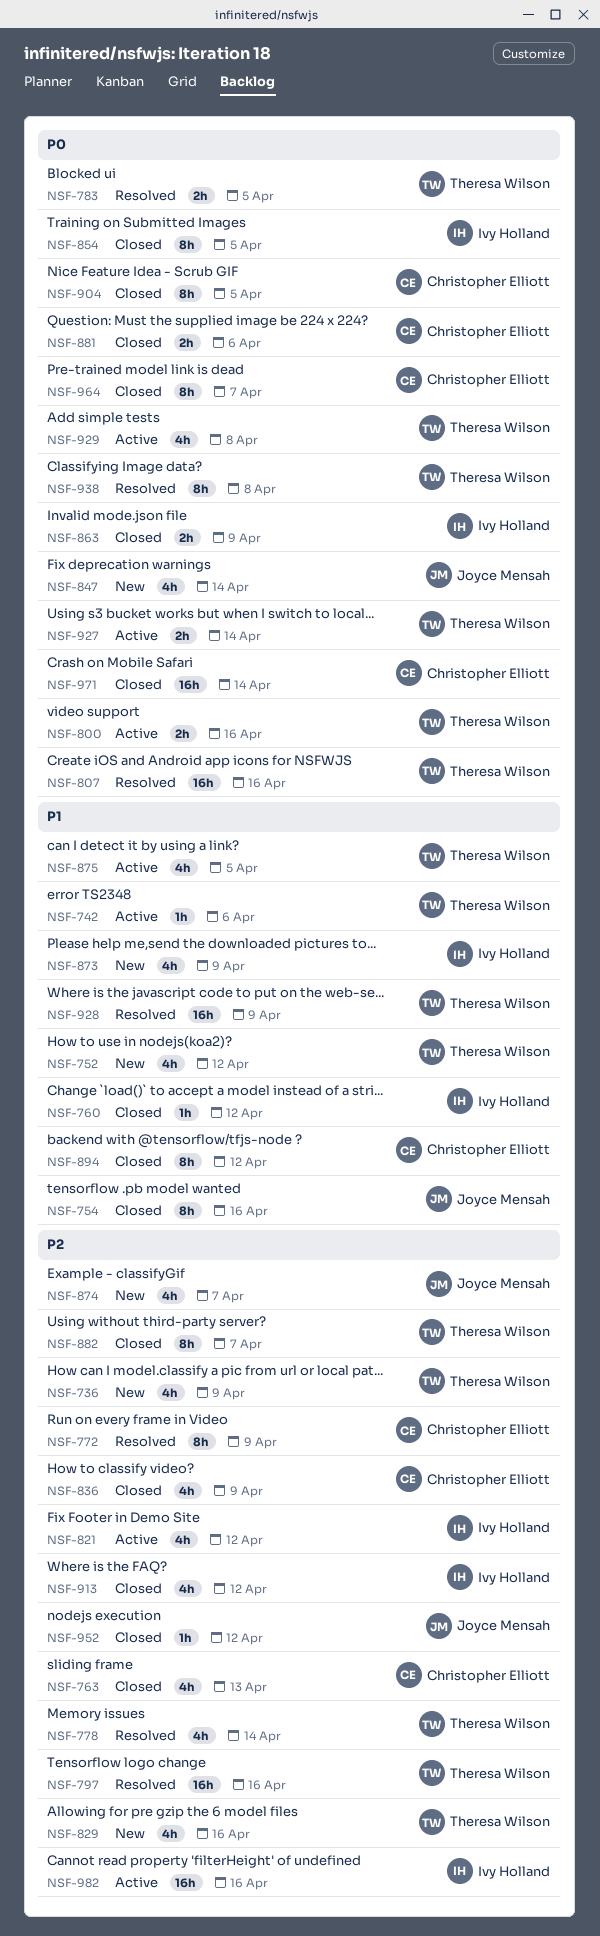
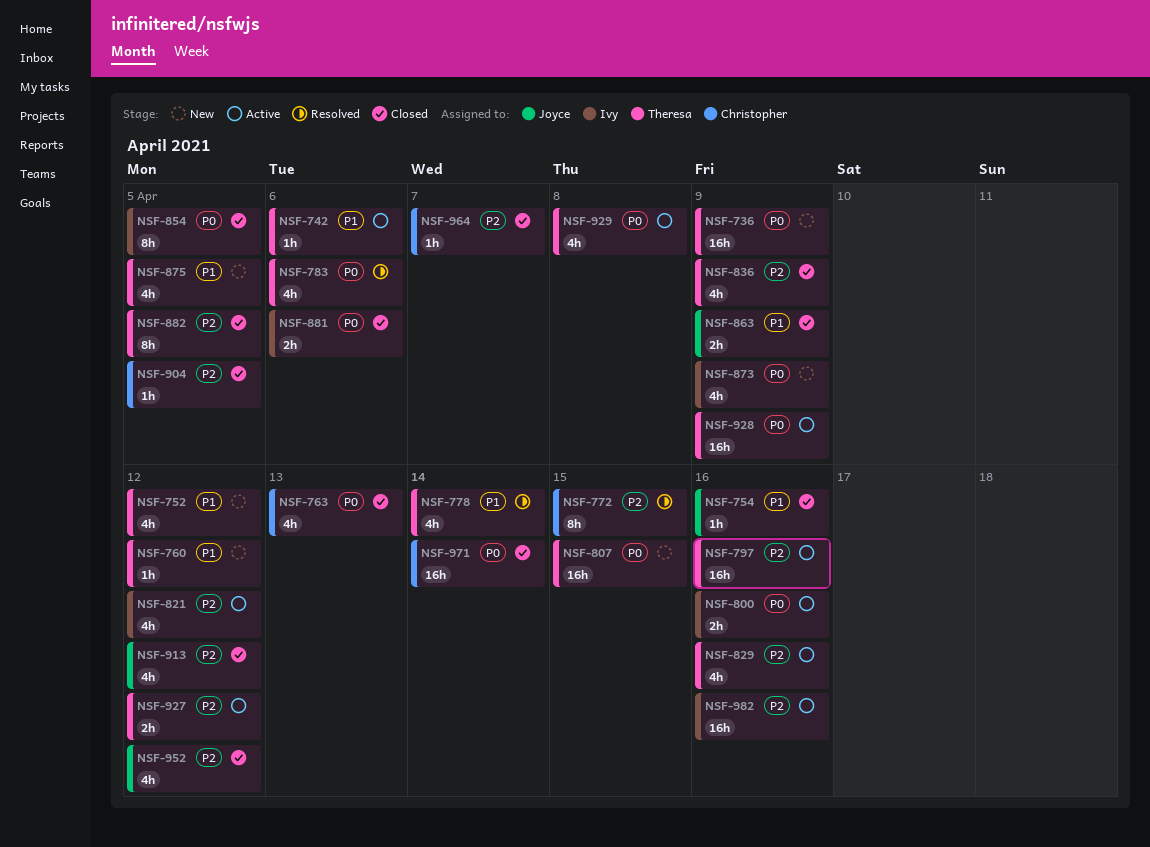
NSF-736, priority: P2 -> P0
NSF-736, estimate: 4h -> 16h
NSF-754, estimate: 8h -> 1h
NSF-760, status: Closed -> New
NSF-760, owner: Ivy Holland -> Theresa Wilson
NSF-763, priority: P2 -> P0
NSF-772, due: Apr 9 -> Apr 15
NSF-778, priority: P2 -> P1
NSF-783, estimate: 2h -> 4h
NSF-783, due: Apr 5 -> Apr 6
NSF-797, status: Resolved -> Active
NSF-800, owner: Theresa Wilson -> Ivy Holland
NSF-807, status: Resolved -> New
NSF-807, due: Apr 16 -> Apr 15
NSF-829, status: New -> Active
NSF-836, owner: Christopher Elliott -> Theresa Wilson
NSF-847: present -> none
NSF-863, owner: Ivy Holland -> Joyce Mensah
NSF-863, priority: P0 -> P1
NSF-873, priority: P1 -> P0
NSF-874: present -> none
NSF-875, status: Active -> New
NSF-881, owner: Christopher Elliott -> Ivy Holland
NSF-882, due: Apr 7 -> Apr 5
NSF-894: present -> none
NSF-904, priority: P0 -> P2
NSF-904, estimate: 8h -> 1h
NSF-913, owner: Ivy Holland -> Joyce Mensah
NSF-927, priority: P0 -> P2
NSF-927, due: Apr 14 -> Apr 12
NSF-928, status: Resolved -> Active
NSF-928, priority: P1 -> P0
NSF-938: present -> none
NSF-952, estimate: 1h -> 4h
NSF-964, priority: P0 -> P2
NSF-964, estimate: 8h -> 1h

